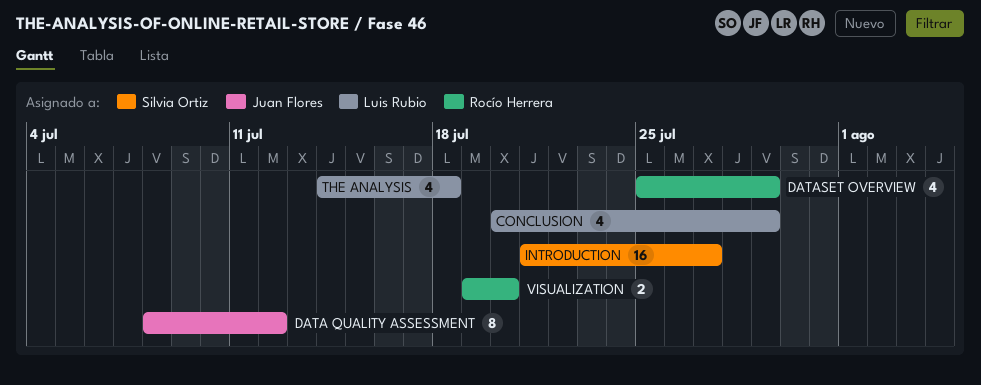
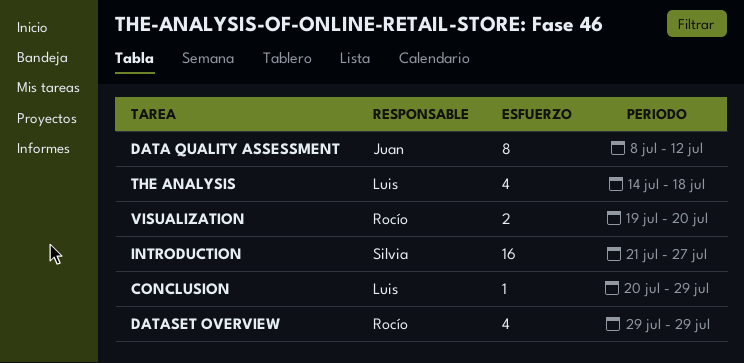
CONCLUSION, estimate: 4 -> 1
DATASET OVERVIEW, start: Jul 25 -> Jul 29

